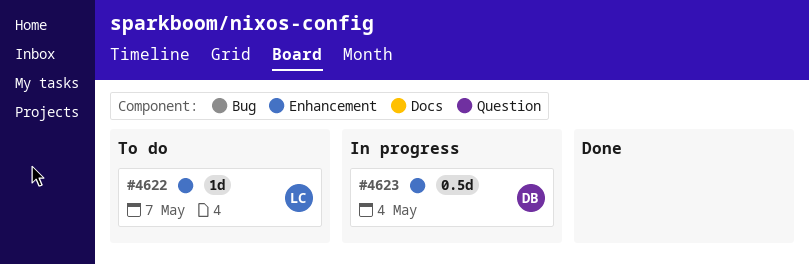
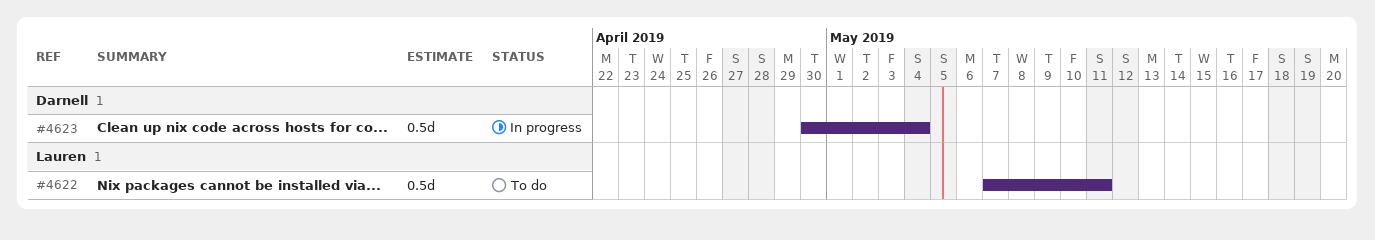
#4622, estimate: 1d -> 0.5d
#4622, due: May 7 -> May 11

